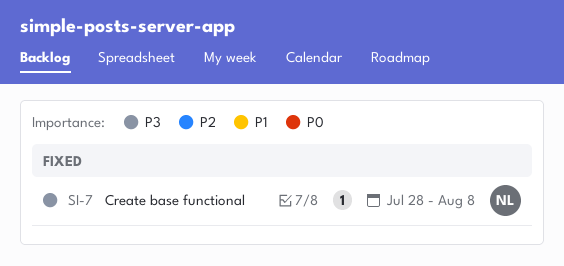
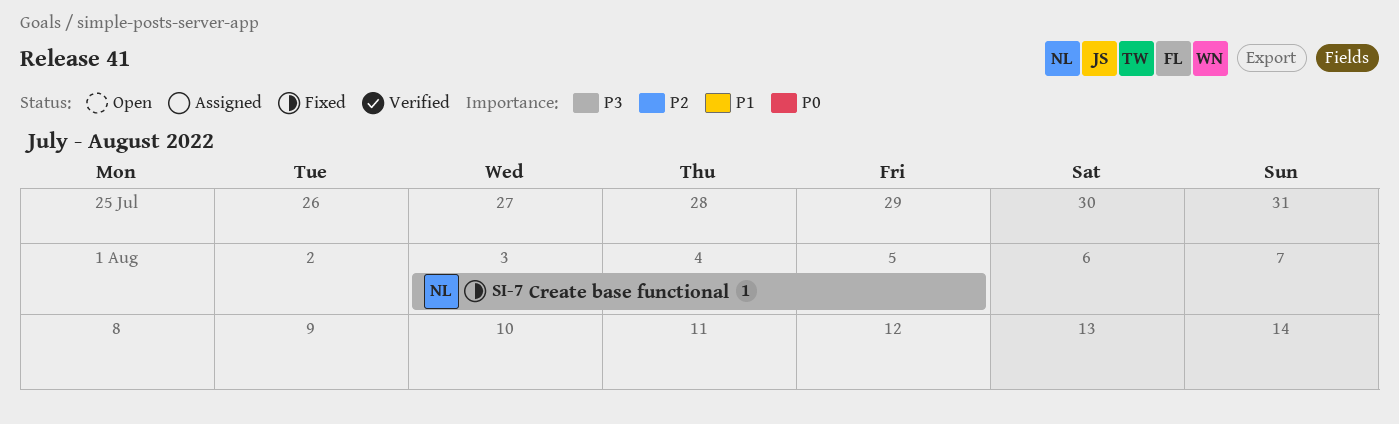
SI-7, start: Jul 28 -> Aug 3
SI-7, due: Aug 8 -> Aug 5

